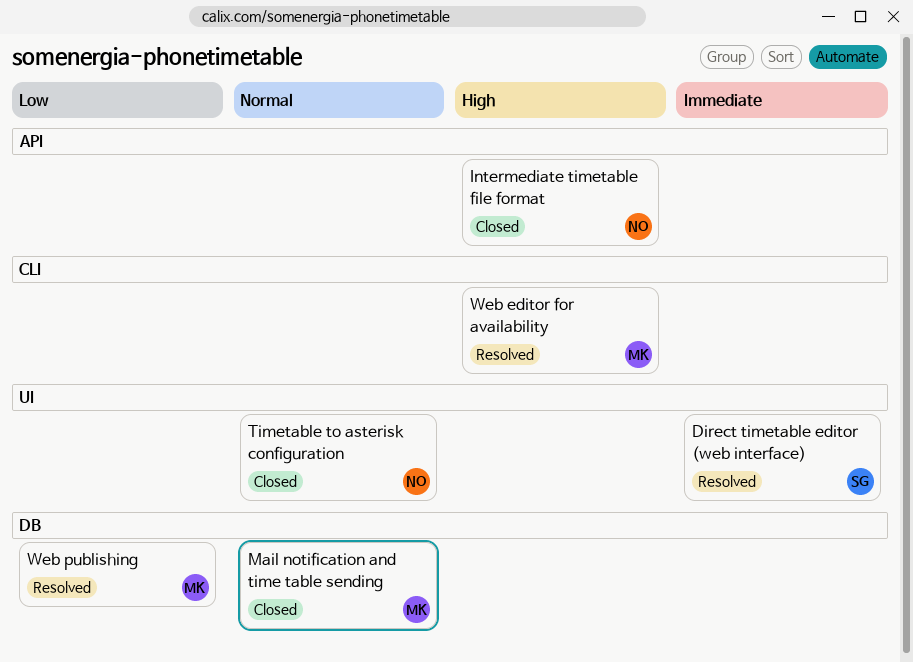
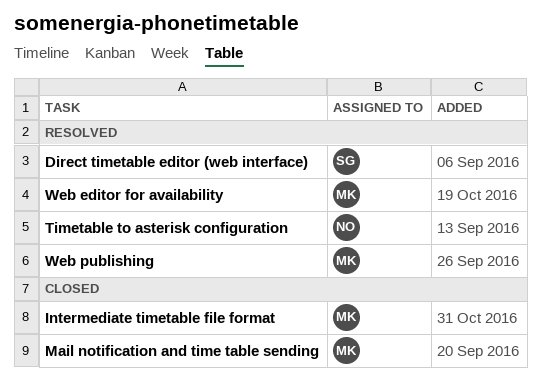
Intermediate timetable file format, owner: NO -> MK
Timetable to asterisk configuration, status: Closed -> Resolved

